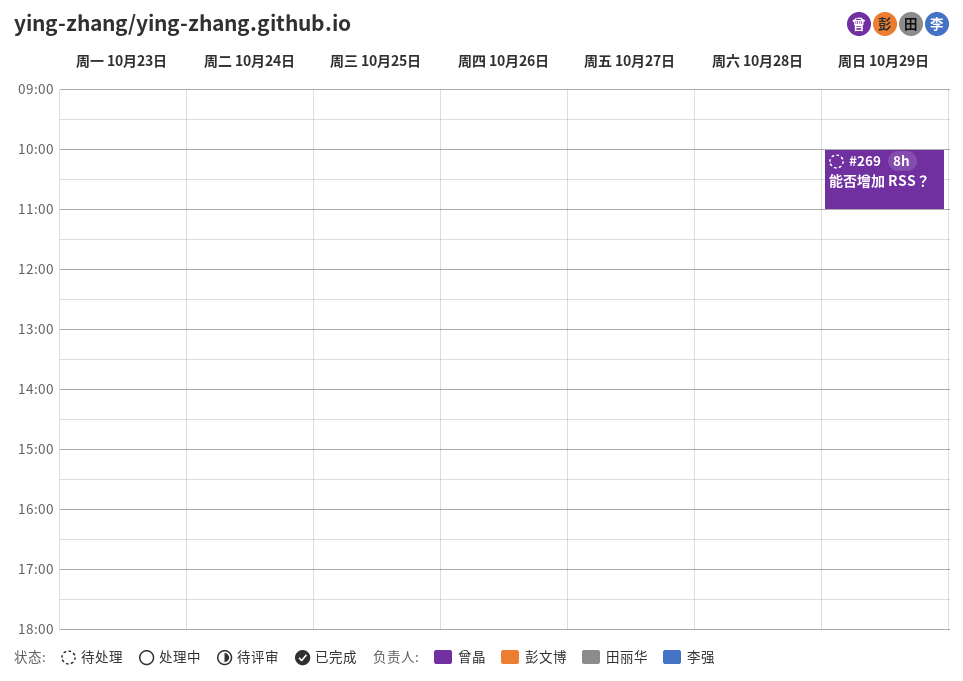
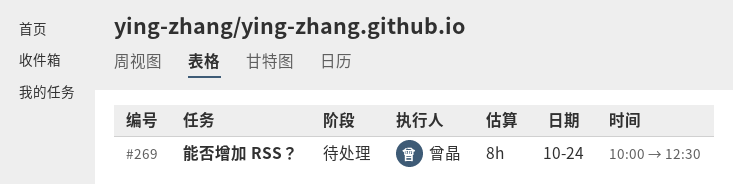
#269, day: Oct 29 -> Oct 24
#269, ends: 11:00 -> 12:30

